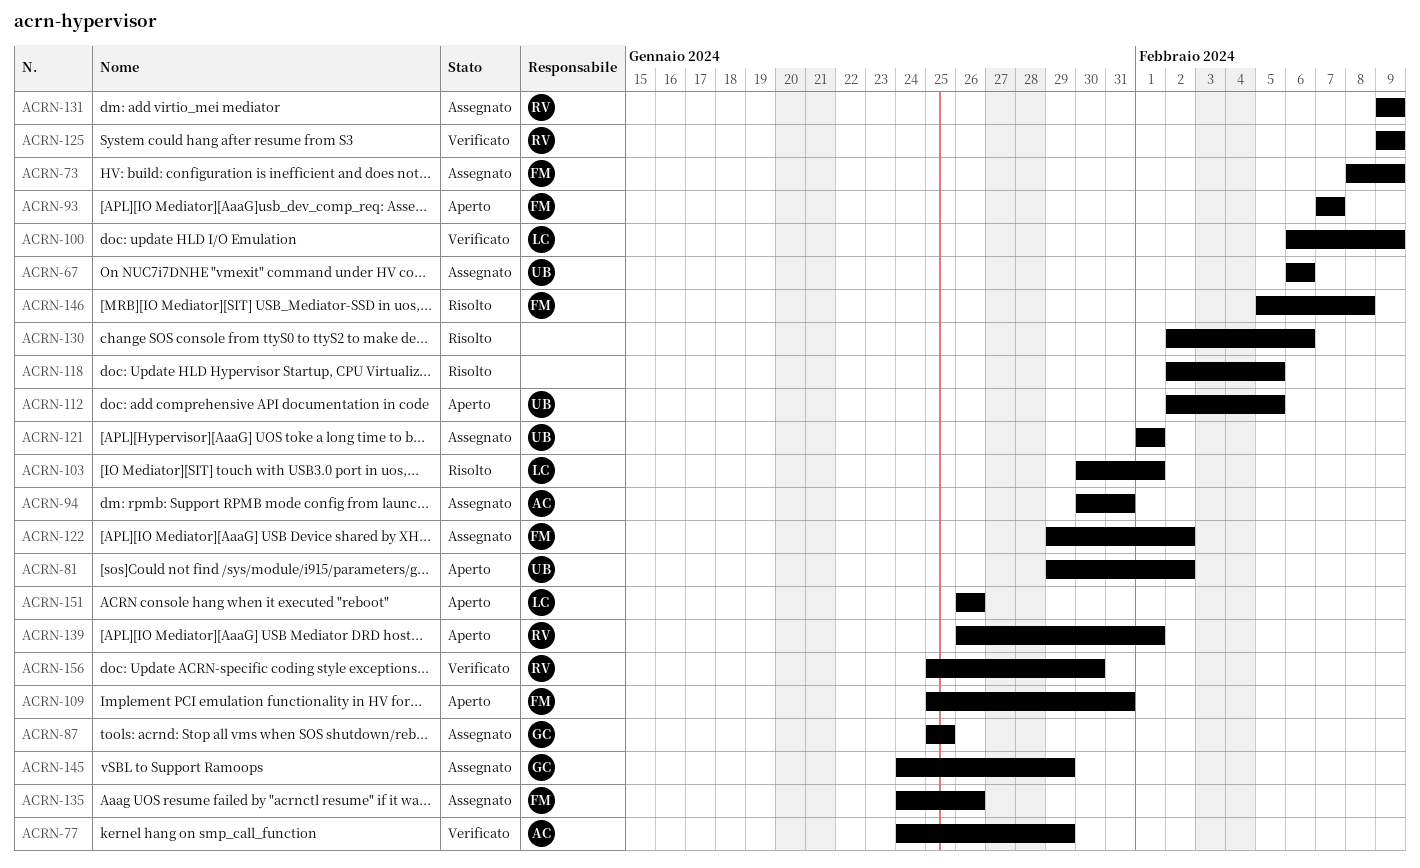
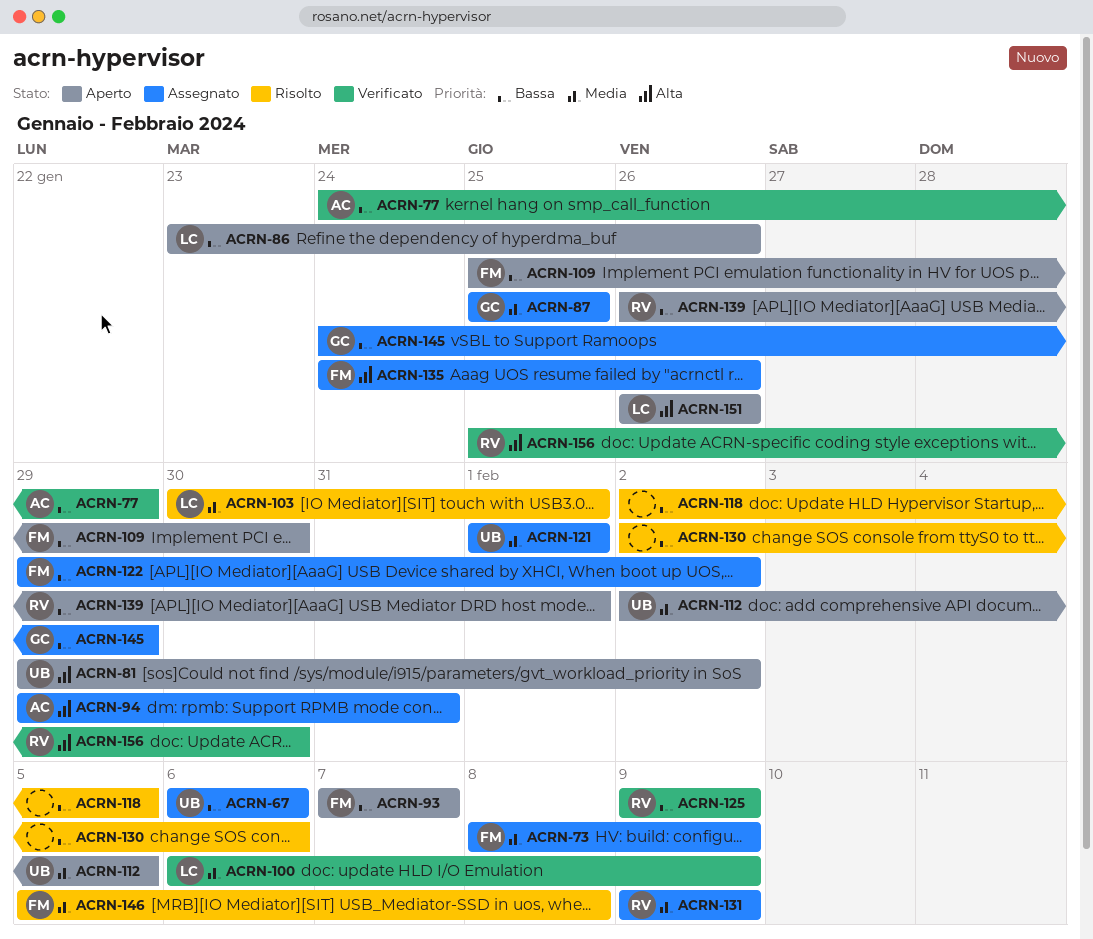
ACRN-86: none -> present
ACRN-94, start: Jan 30 -> Jan 29
ACRN-109, due: Jan 31 -> Jan 30

